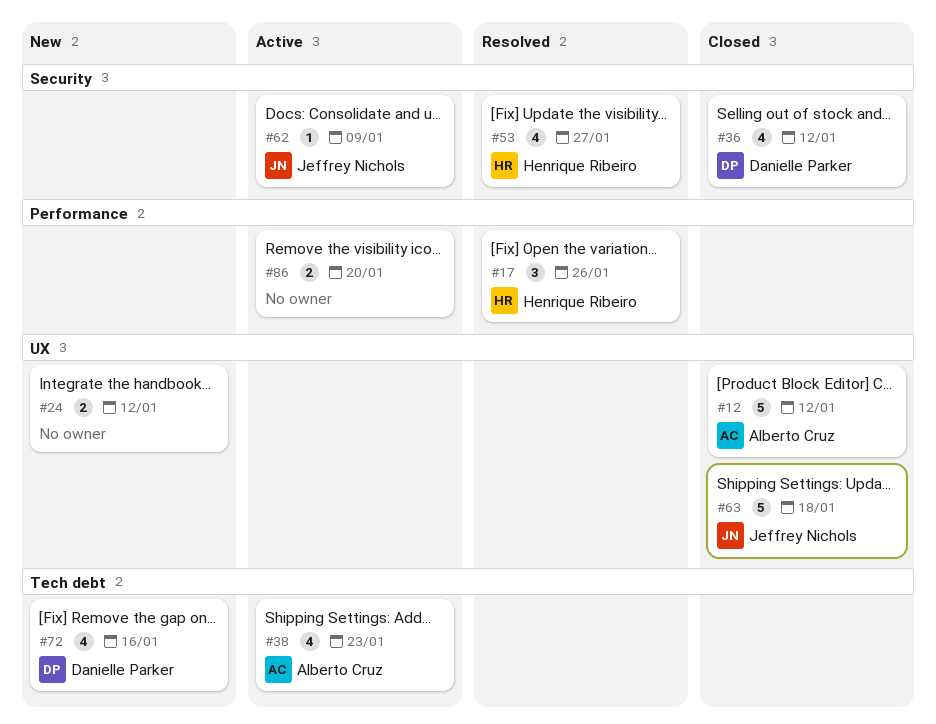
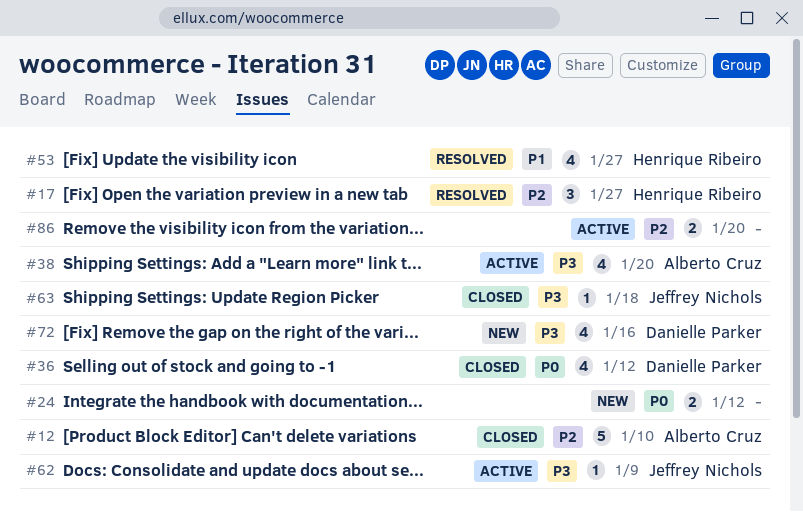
#12, due: Jan 12 -> Jan 10
#17, due: Jan 26 -> Jan 27
#38, due: Jan 23 -> Jan 20
#63, estimate: 5 -> 1

